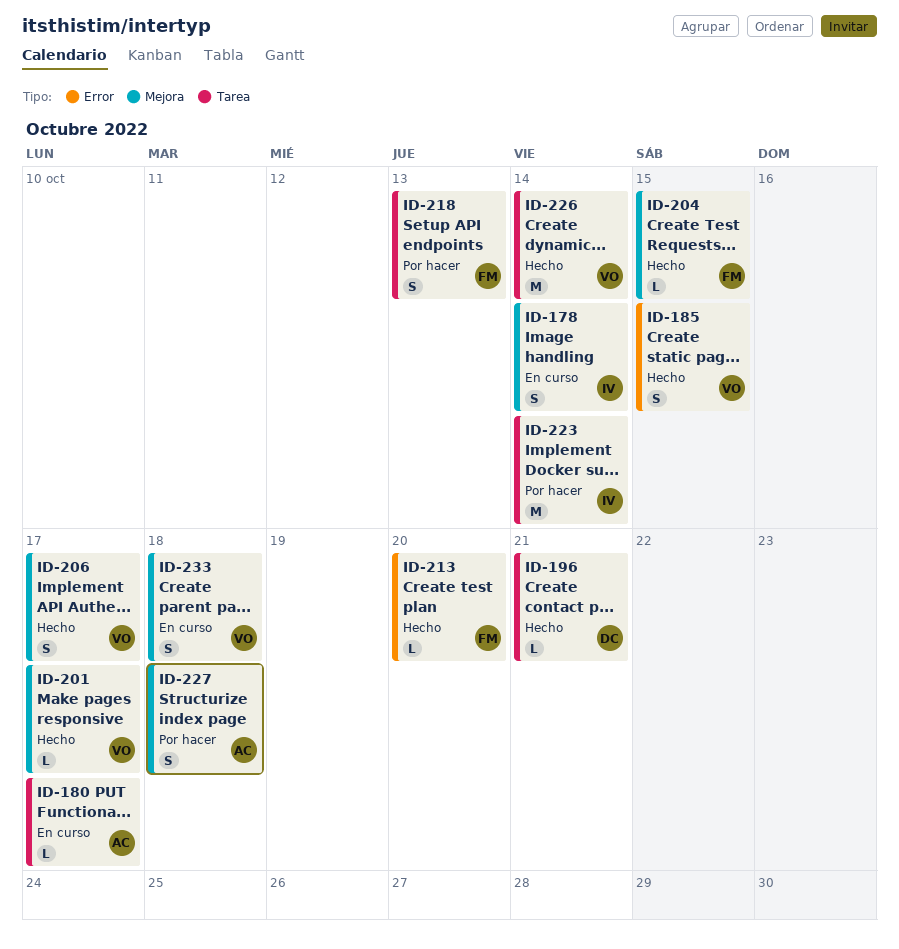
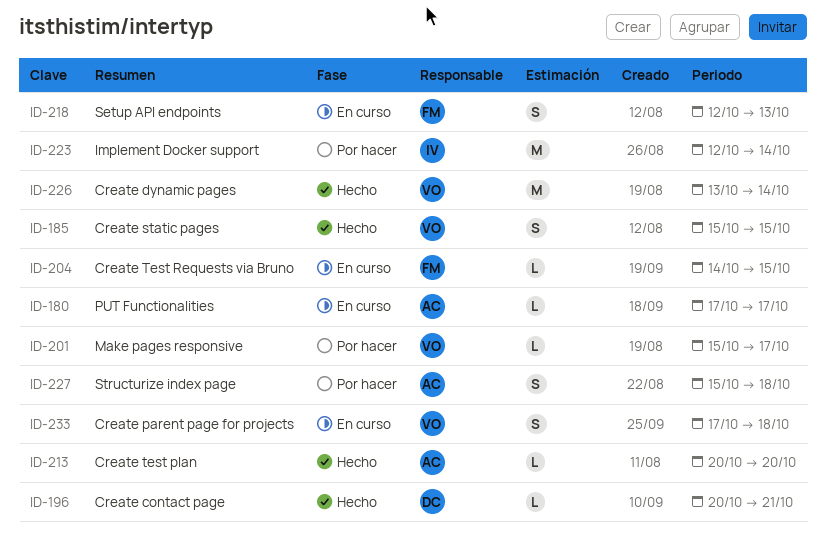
ID-178: present -> none
ID-201, status: Hecho -> Por hacer
ID-204, status: Hecho -> En curso
ID-206: present -> none
ID-213, owner: FM -> AC
ID-218, status: Por hacer -> En curso

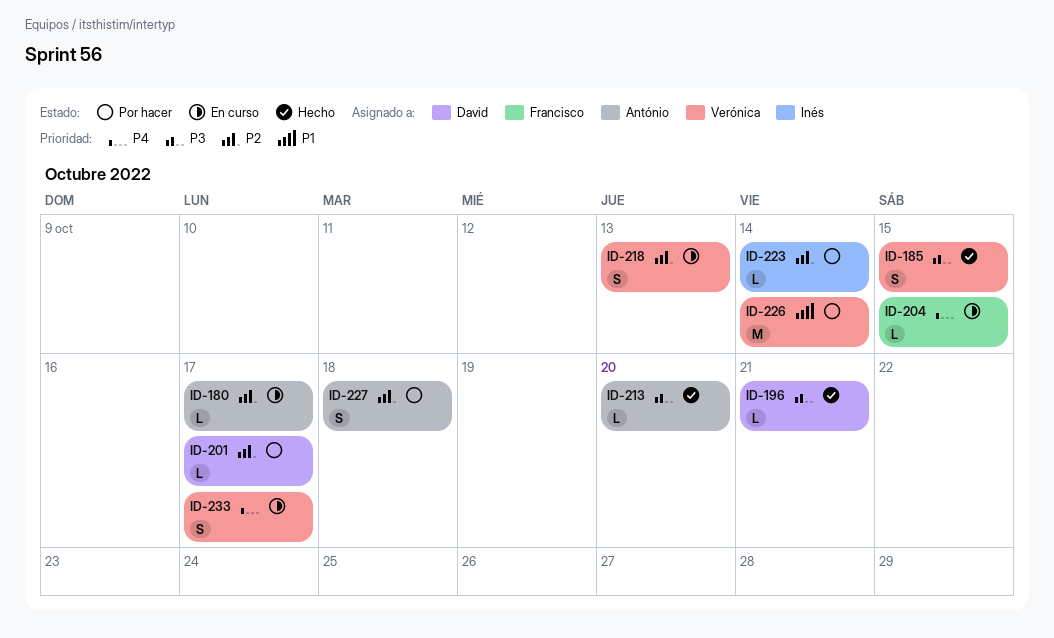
ID-201, owner: Verónica -> David
ID-218, owner: Francisco -> Verónica
ID-223, estimate: M -> L
ID-226, status: Hecho -> Por hacer
ID-233, due: Oct 18 -> Oct 17

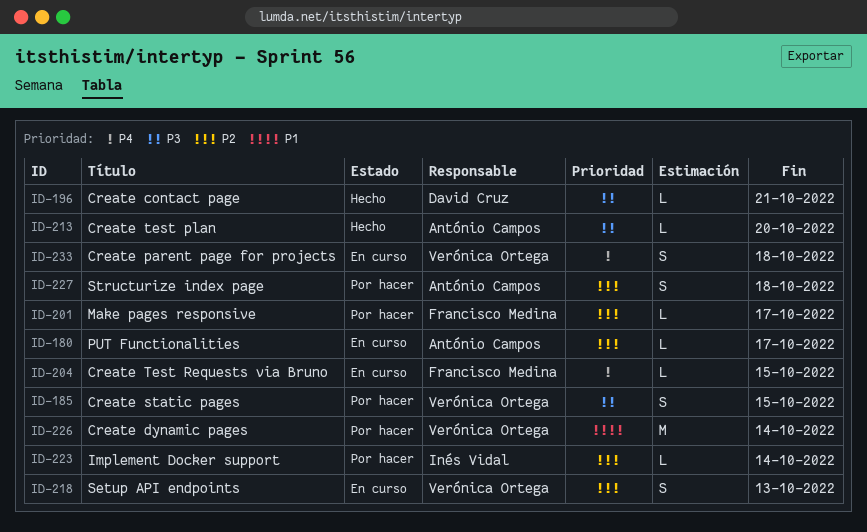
ID-185, status: Hecho -> Por hacer
ID-201, owner: David Cruz -> Francisco Medina
ID-233, due: Oct 17 -> Oct 18

